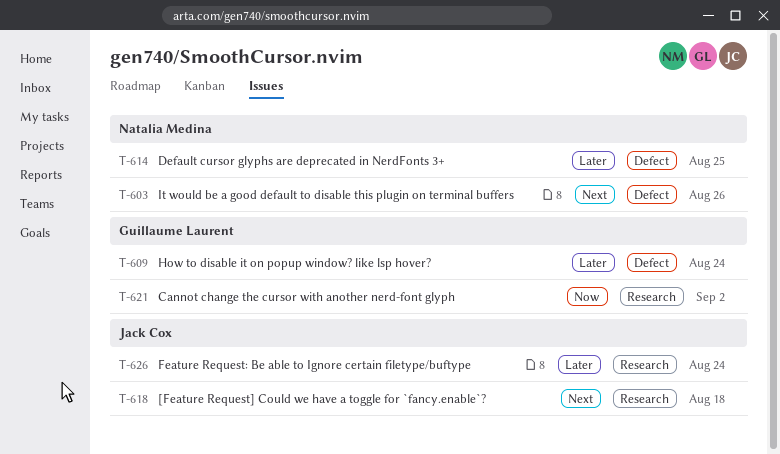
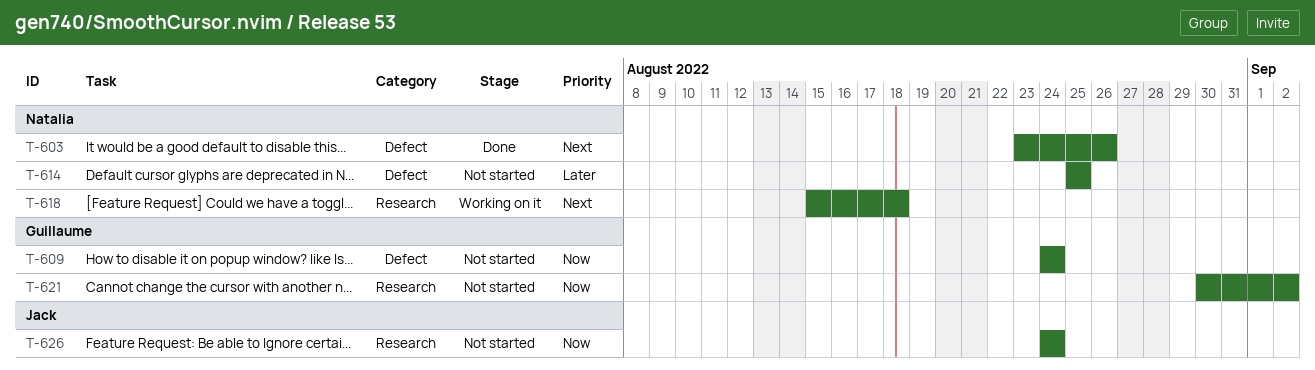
T-609, priority: Later -> Now
T-618, owner: Jack Cox -> Natalia Medina
T-626, priority: Later -> Now

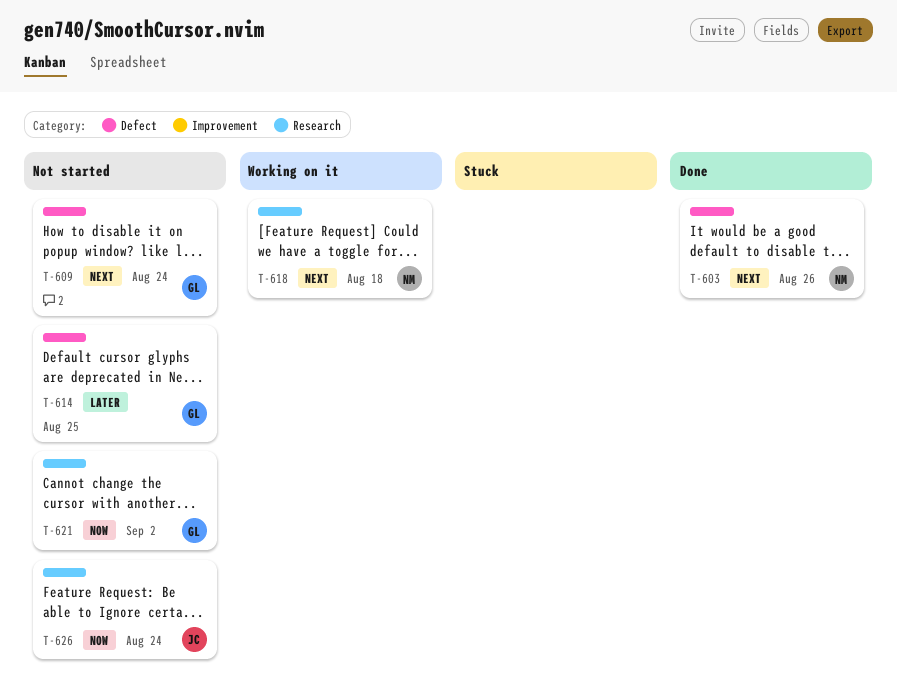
T-609, priority: Now -> Next
T-614, owner: Natalia -> Guillaume

